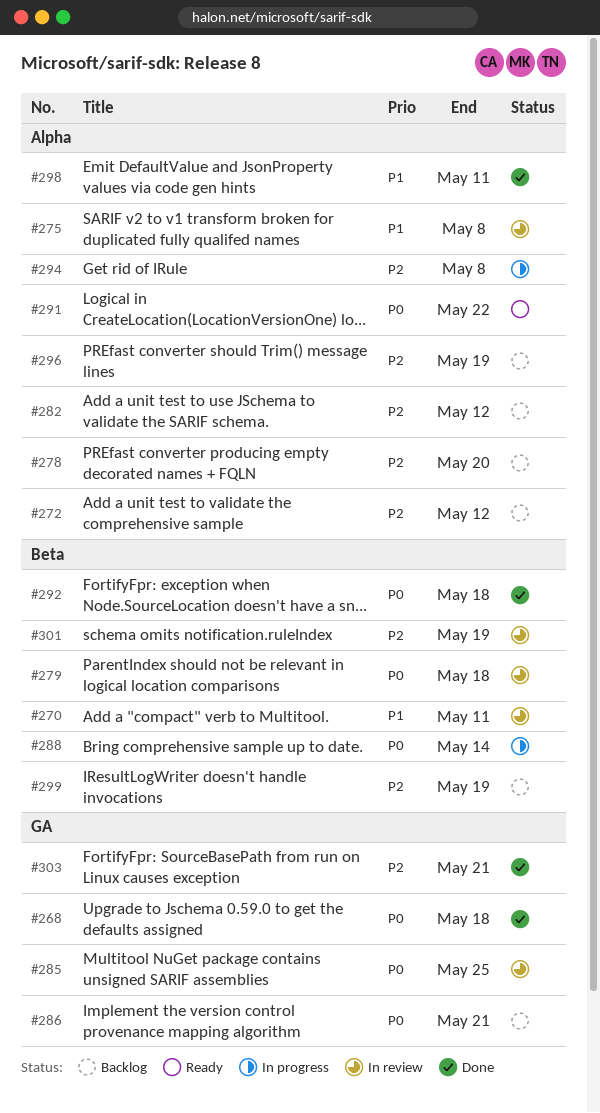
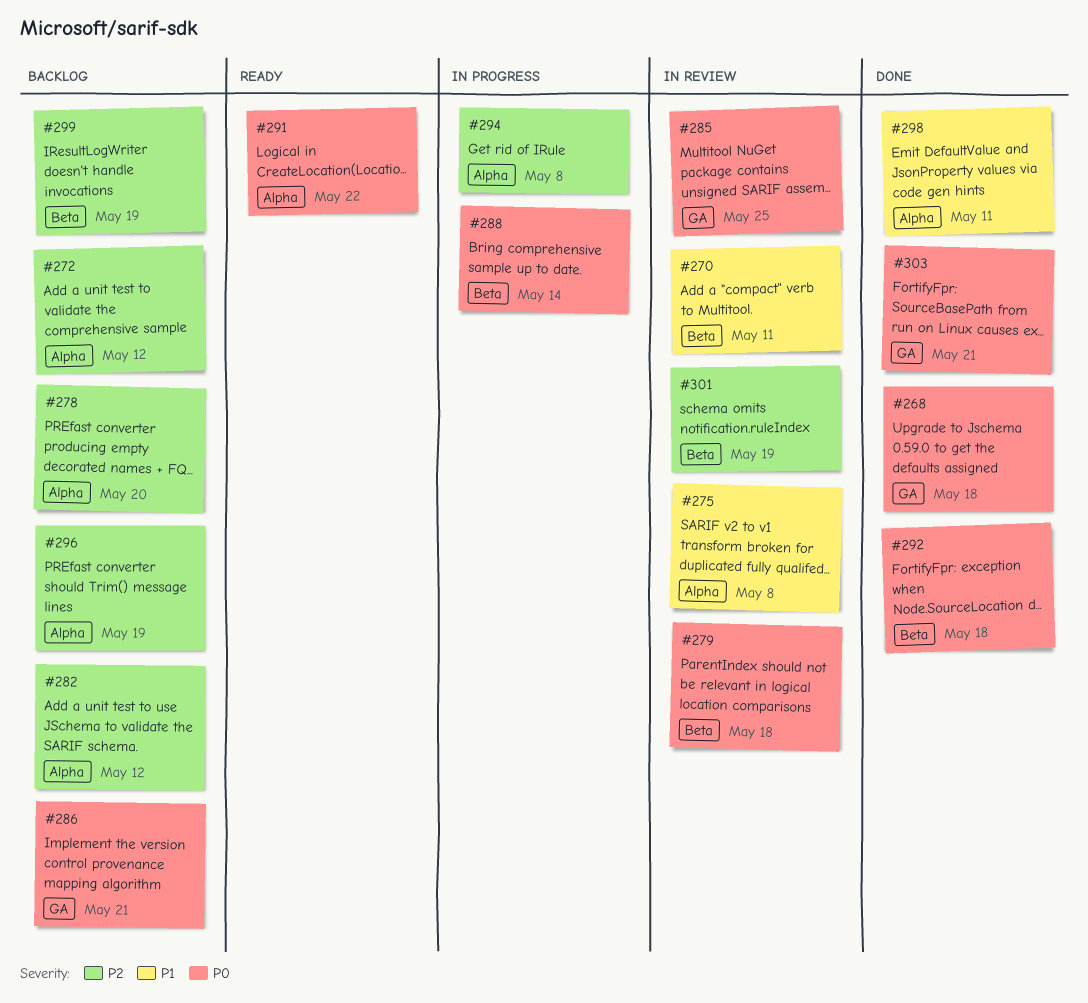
#303, priority: P2 -> P0

